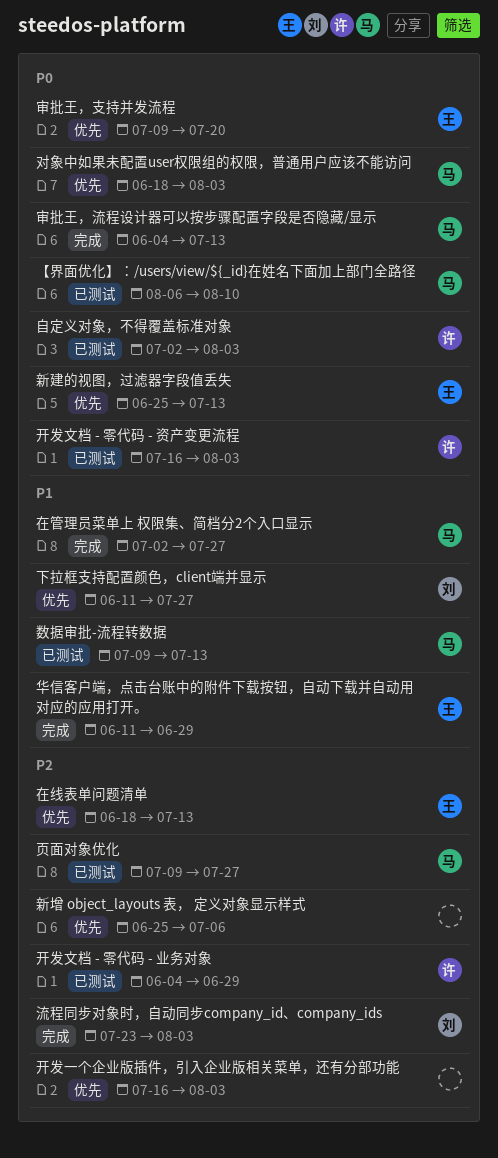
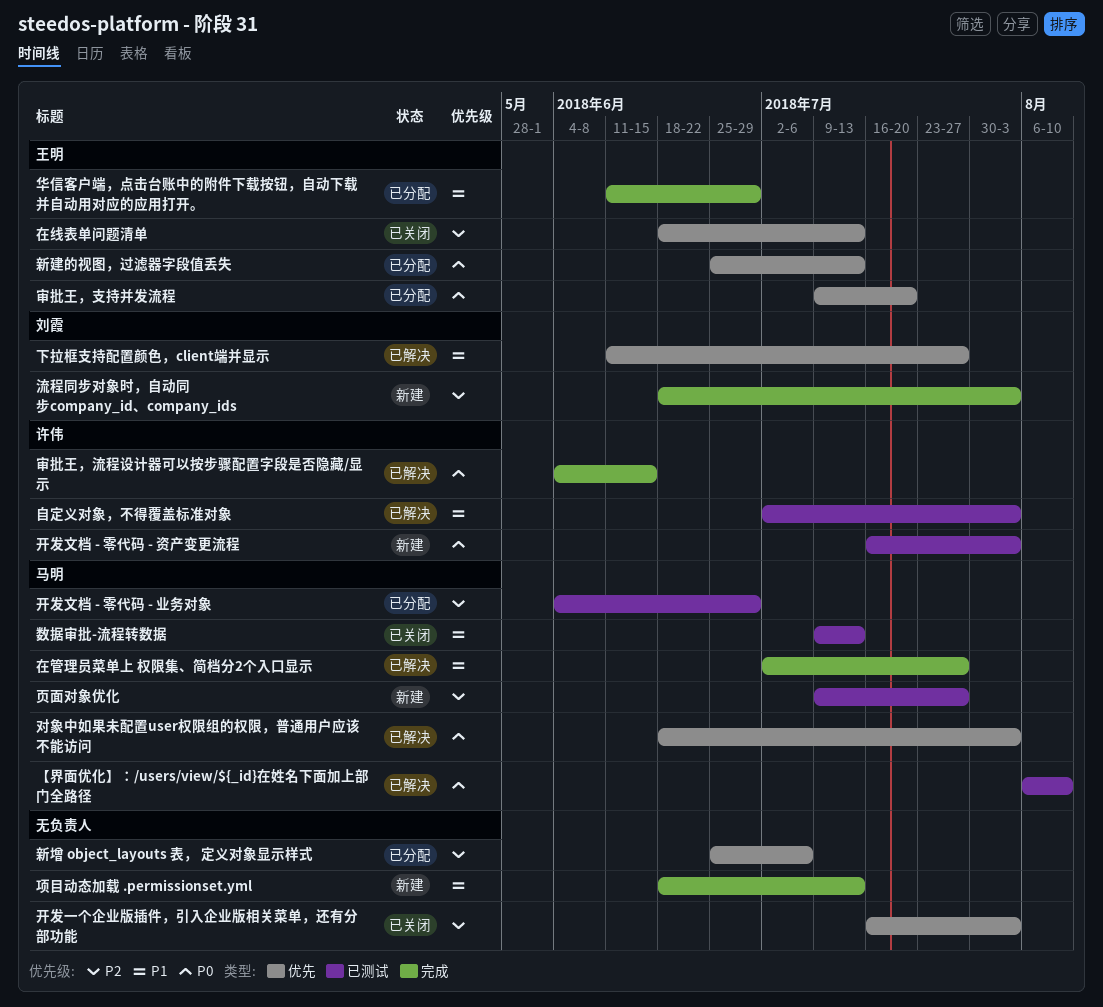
审批王，流程设计器可以按步骤配置字段是否隐藏/显示, owner: 马明 -> 许伟
审批王，流程设计器可以按步骤配置字段是否隐藏/显示, due: Jul 13 -> Jun 15
开发文档 - 零代码 - 业务对象, owner: 许伟 -> 马明
流程同步对象时，自动同步company_id、company_ids, start: Jul 23 -> Jun 18
自定义对象，不得覆盖标准对象, priority: P0 -> P1
项目动态加载 .permissionset.yml: none -> present

